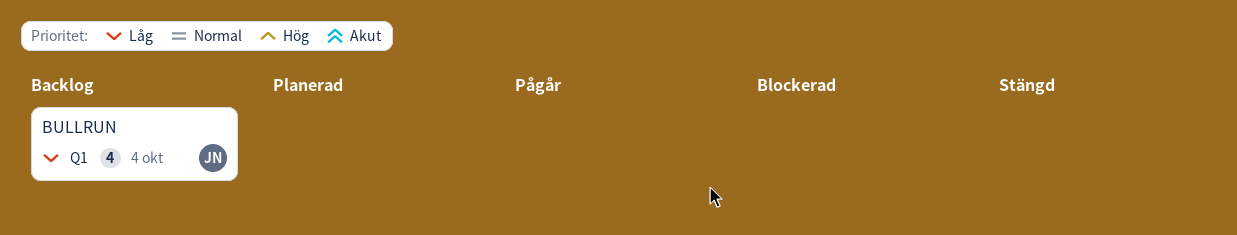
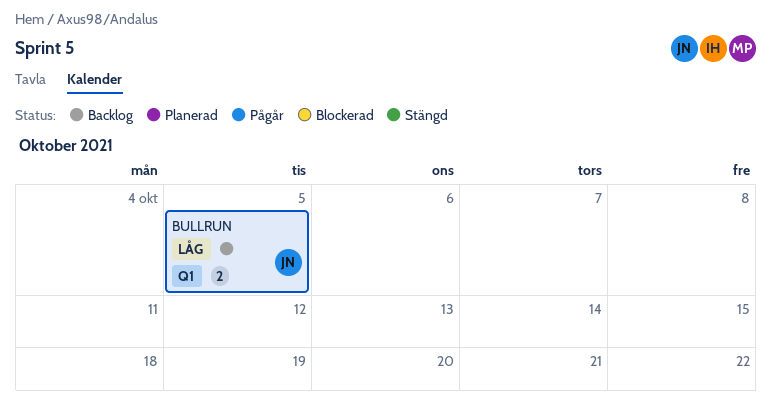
BULLRUN, estimate: 4 -> 2
BULLRUN, due: Oct 4 -> Oct 5

